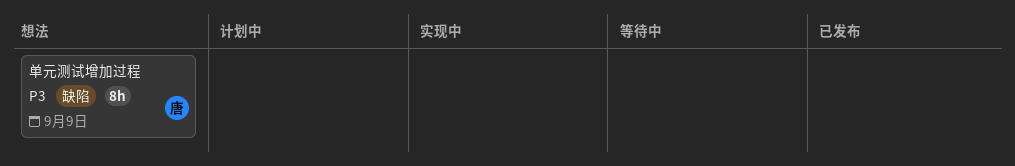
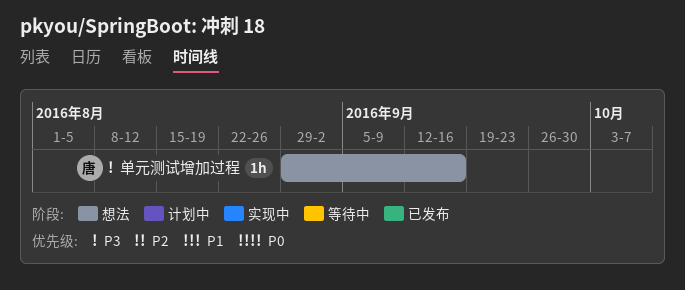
单元测试增加过程, estimate: 8h -> 1h
单元测试增加过程, due: Sep 9 -> Sep 16

